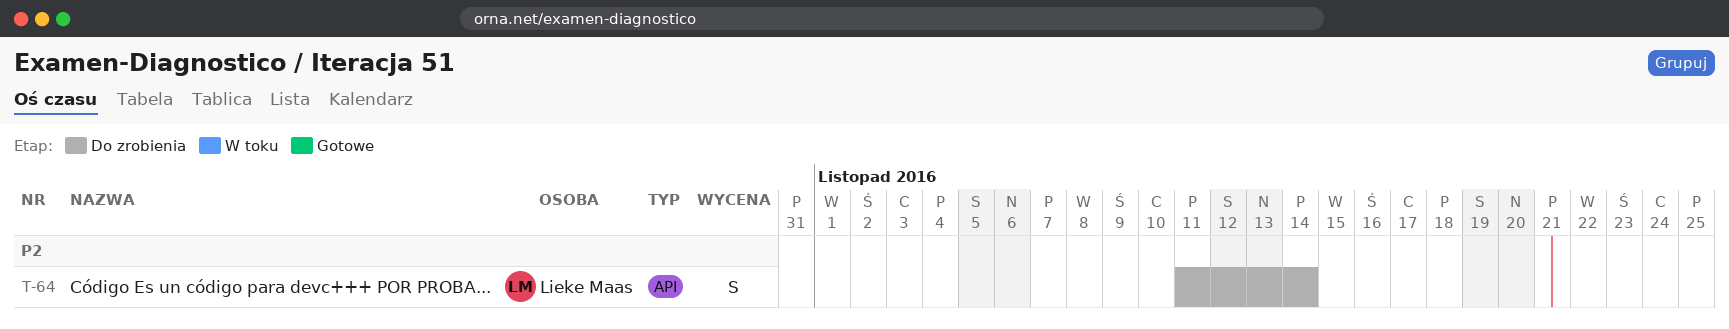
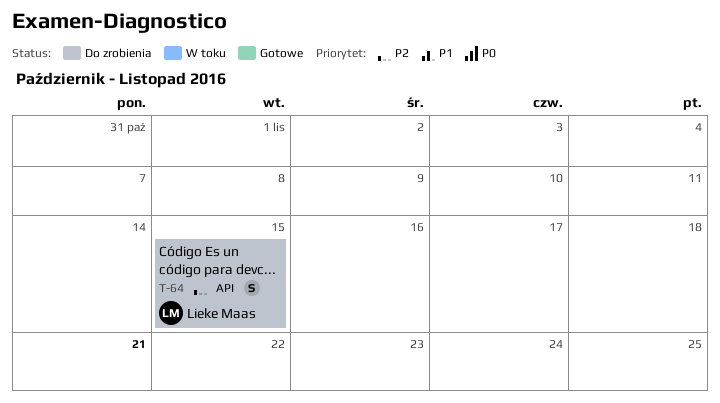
T-64, due: Nov 14 -> Nov 15

